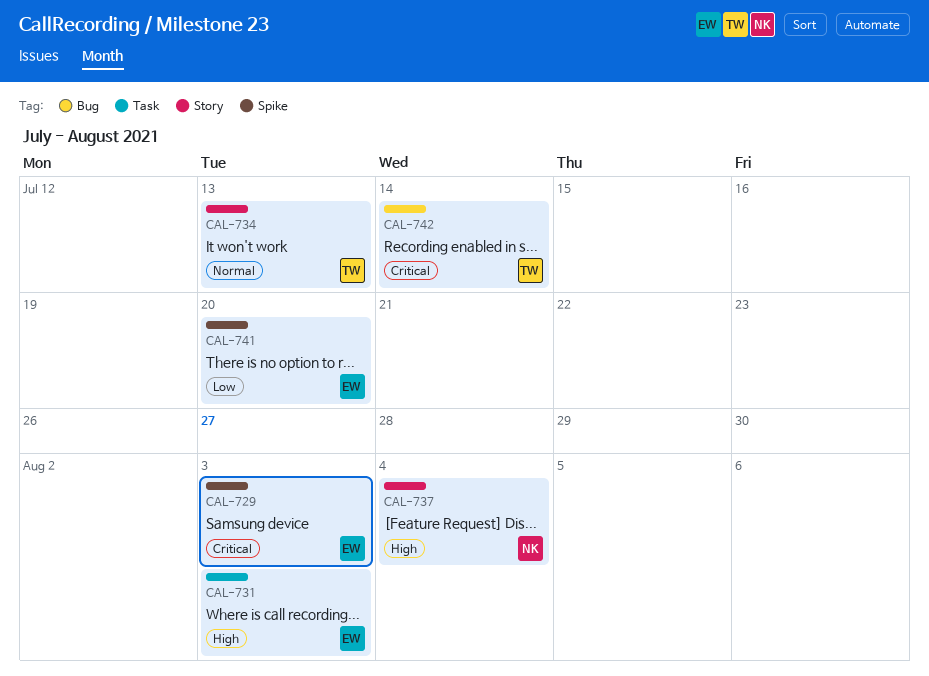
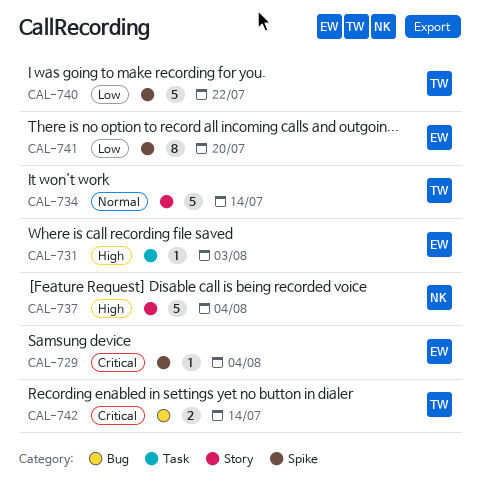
CAL-729, due: Aug 3 -> Aug 4
CAL-734, due: Jul 13 -> Jul 14
CAL-740: none -> present

